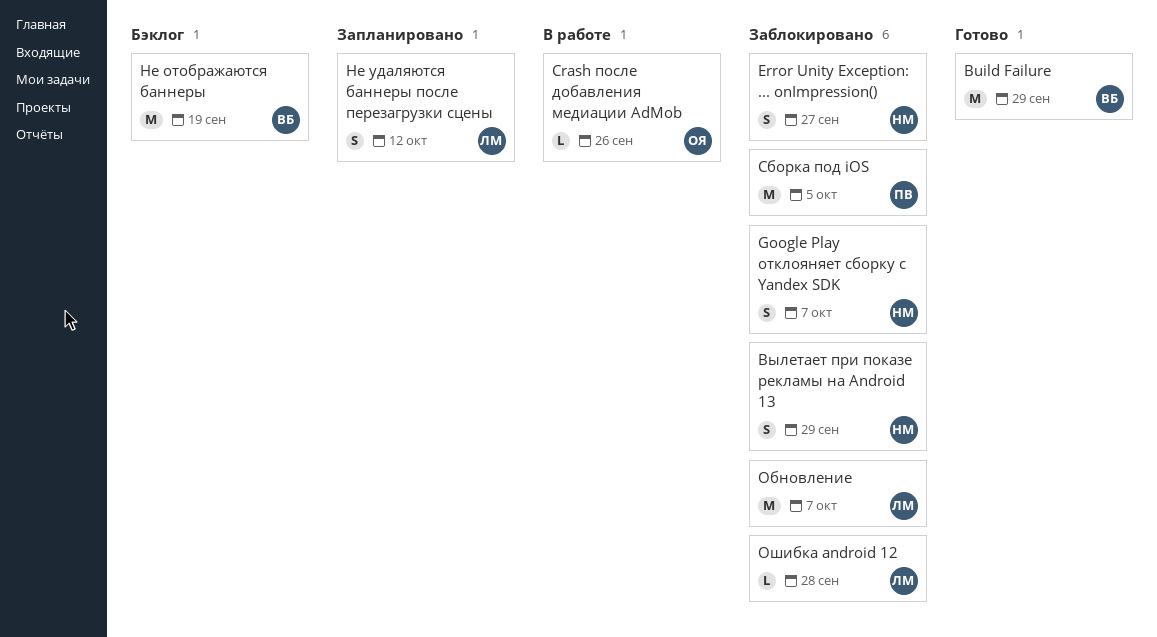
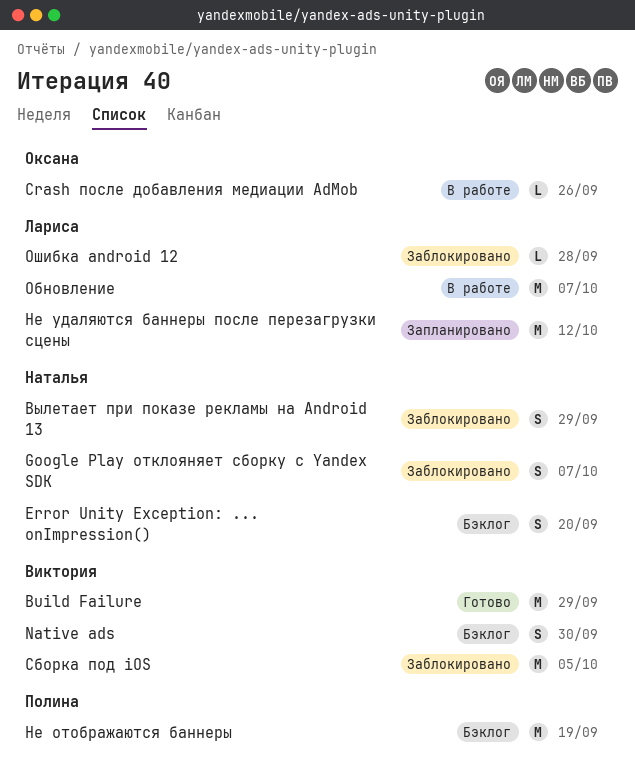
Error Unity Exception: ... onImpression(), status: Заблокировано -> Бэклог
Error Unity Exception: ... onImpression(), due: Sep 27 -> Sep 20
Native ads: none -> present
Не отображаются баннеры, owner: Виктория -> Полина
Не удаляются баннеры после перезагрузки сцены, estimate: S -> M
Обновление, status: Заблокировано -> В работе
Сборка под iOS, owner: Полина -> Виктория

